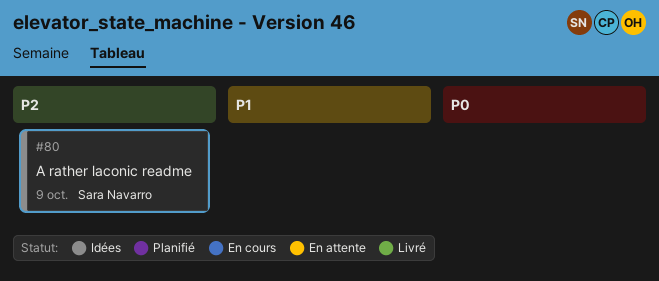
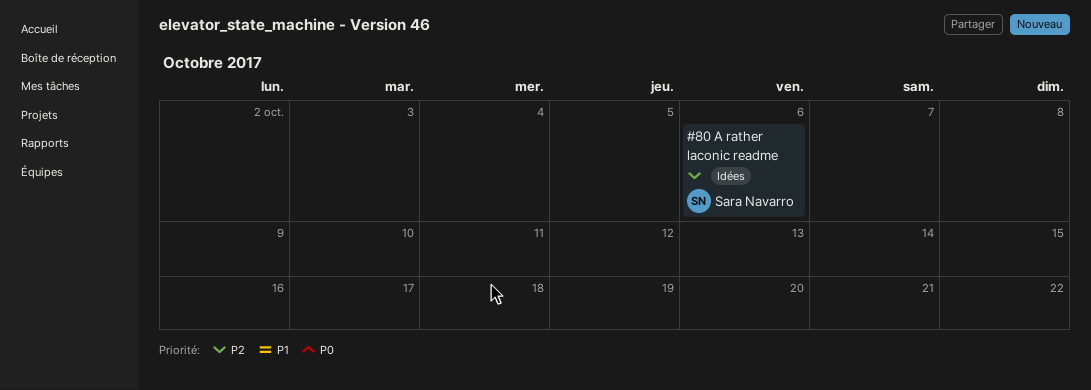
#80, due: Oct 9 -> Oct 6

